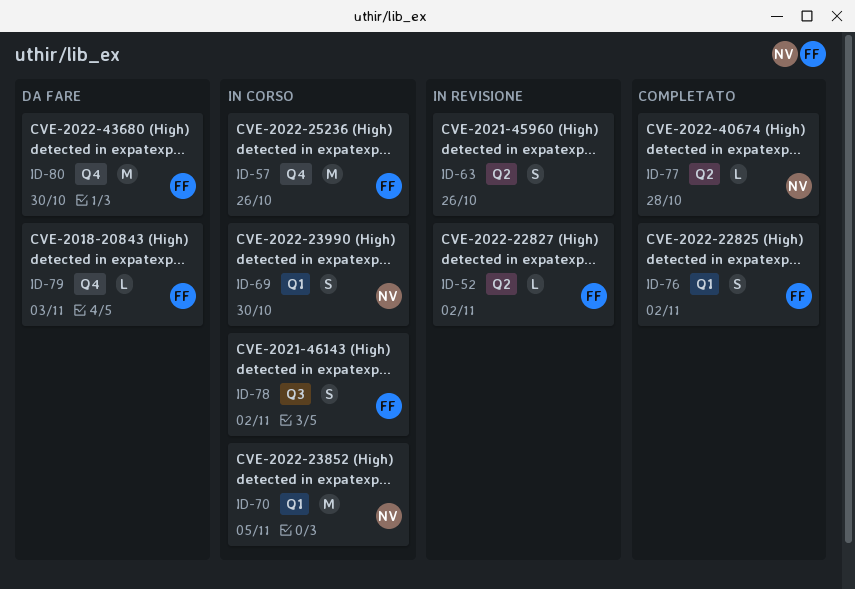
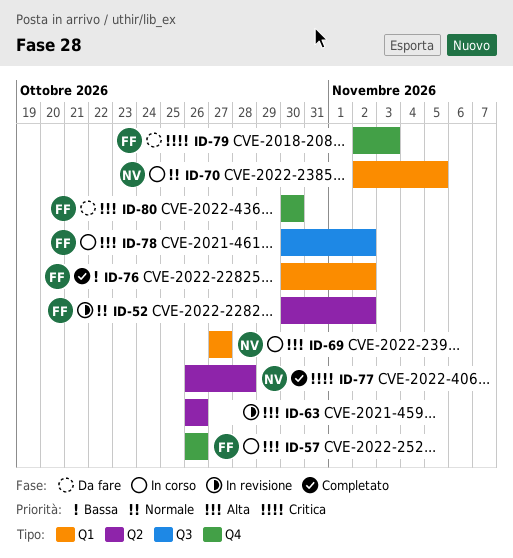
ID-69, due: Oct 30 -> Oct 27

